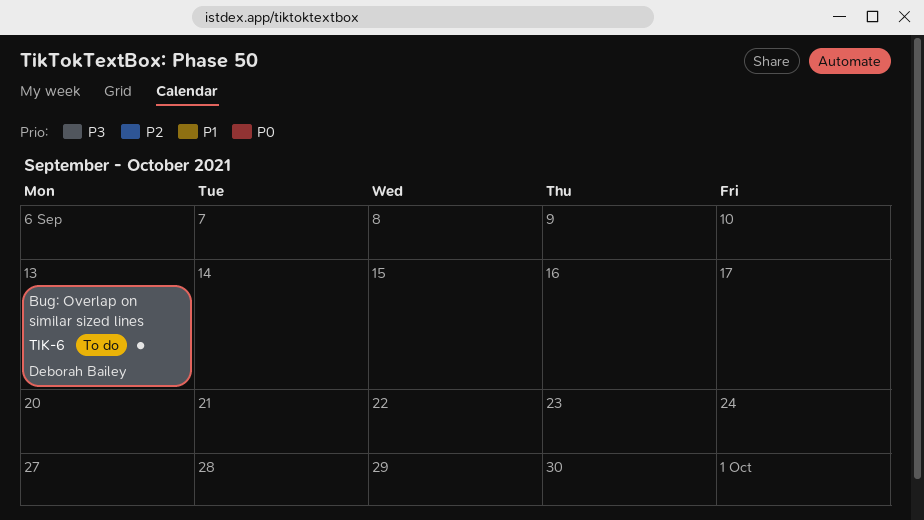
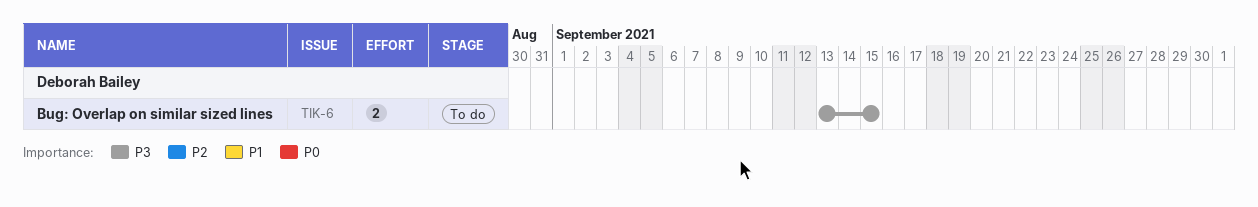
TIK-6, estimate: 1 -> 2
TIK-6, due: Sep 13 -> Sep 15

